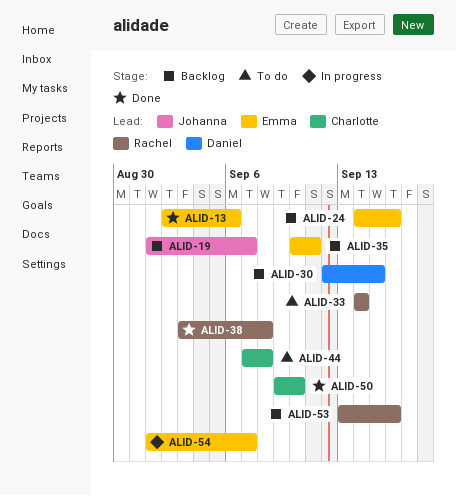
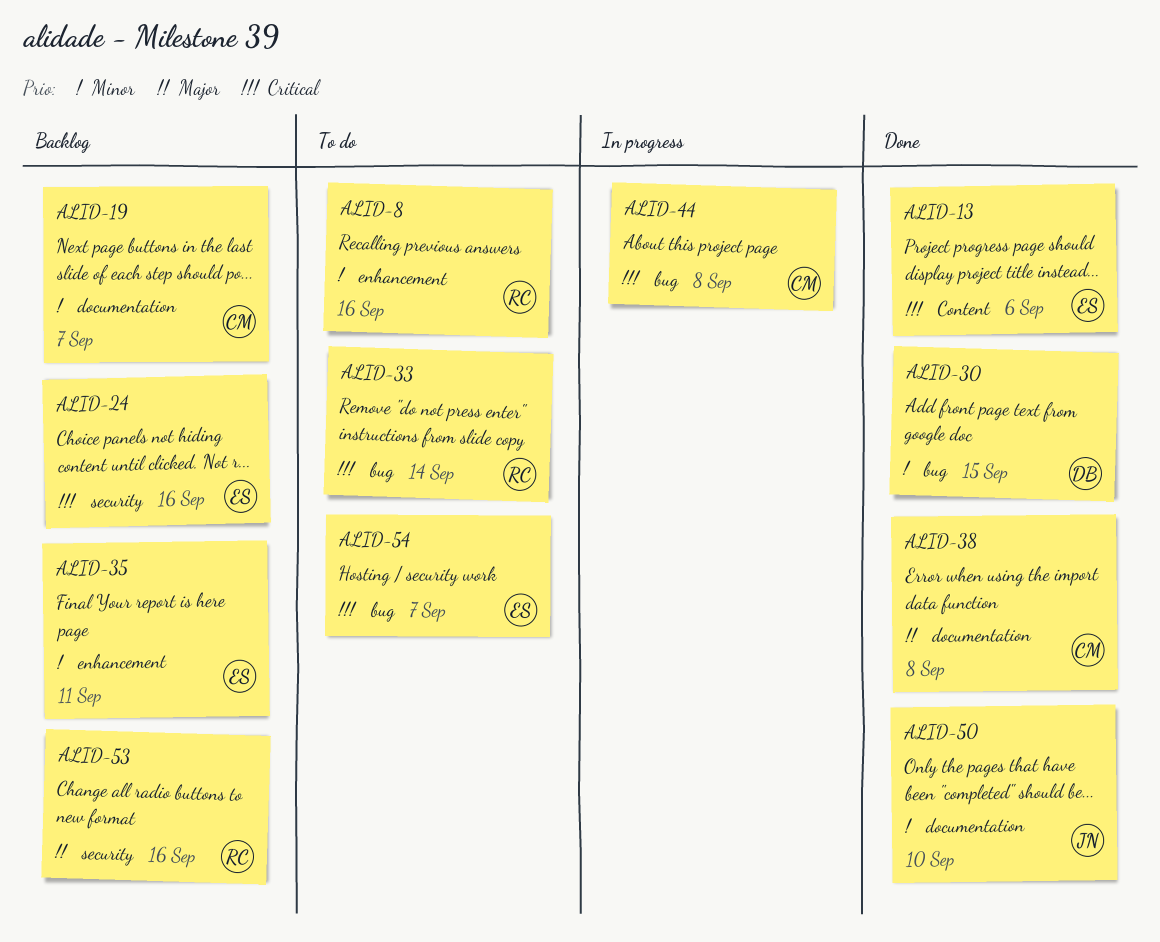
ALID-8: none -> present
ALID-19, owner: Johanna -> Charlotte
ALID-30, status: Backlog -> Done
ALID-38, owner: Rachel -> Charlotte
ALID-44, status: To do -> In progress
ALID-50, owner: Charlotte -> Johanna
ALID-54, status: In progress -> To do

